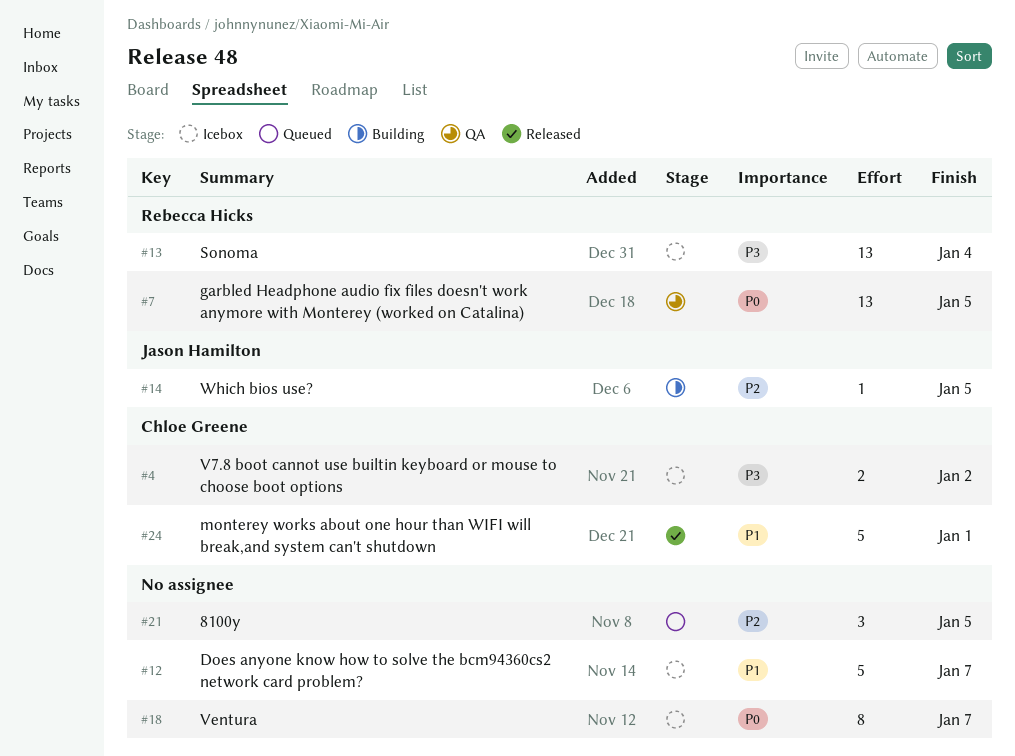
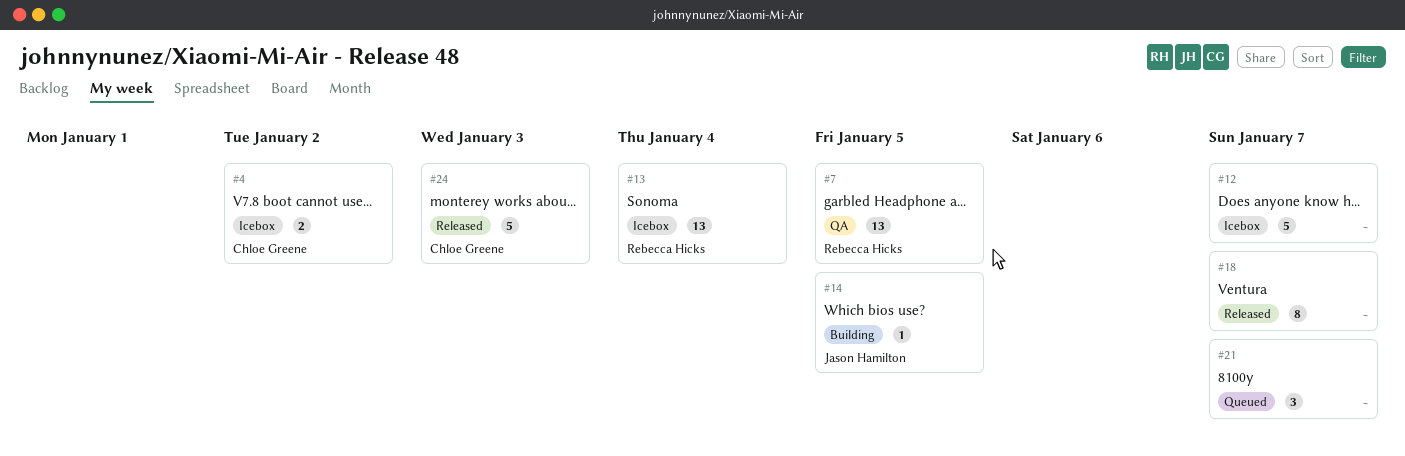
#18, status: Icebox -> Released
#21, due: Jan 5 -> Jan 7
#24, due: Jan 1 -> Jan 3

